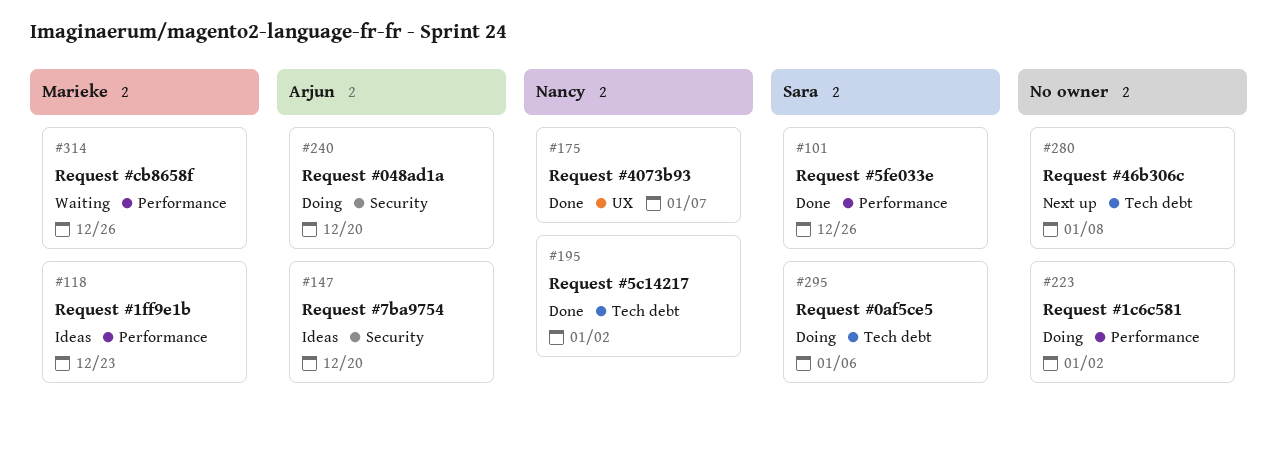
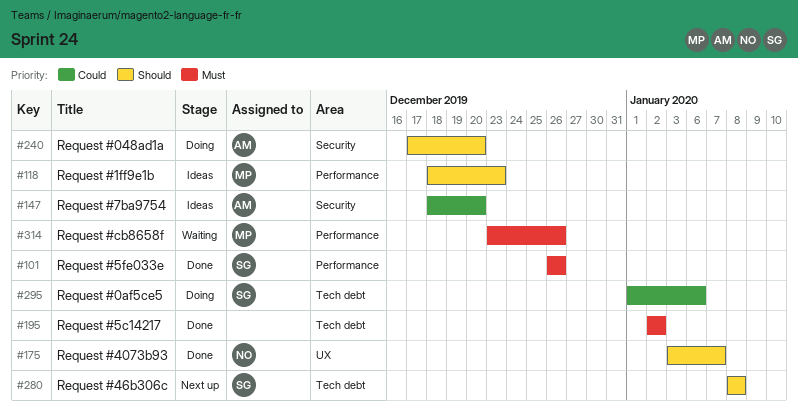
#195, owner: Nancy -> none
#223: present -> none
#280, owner: none -> Sara

